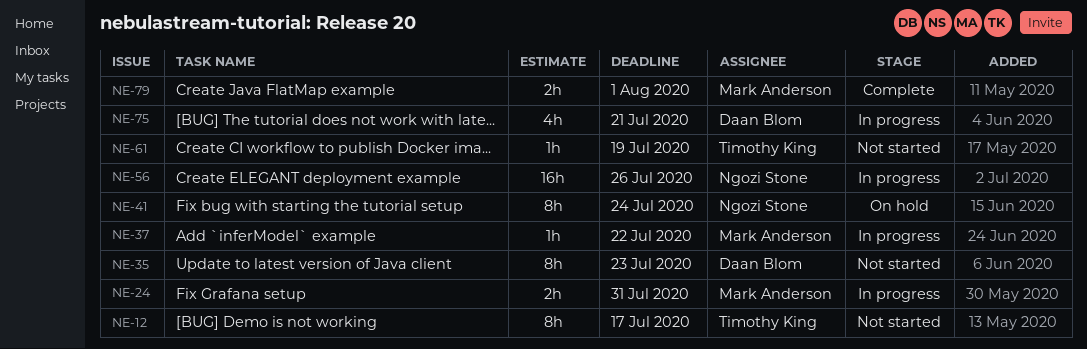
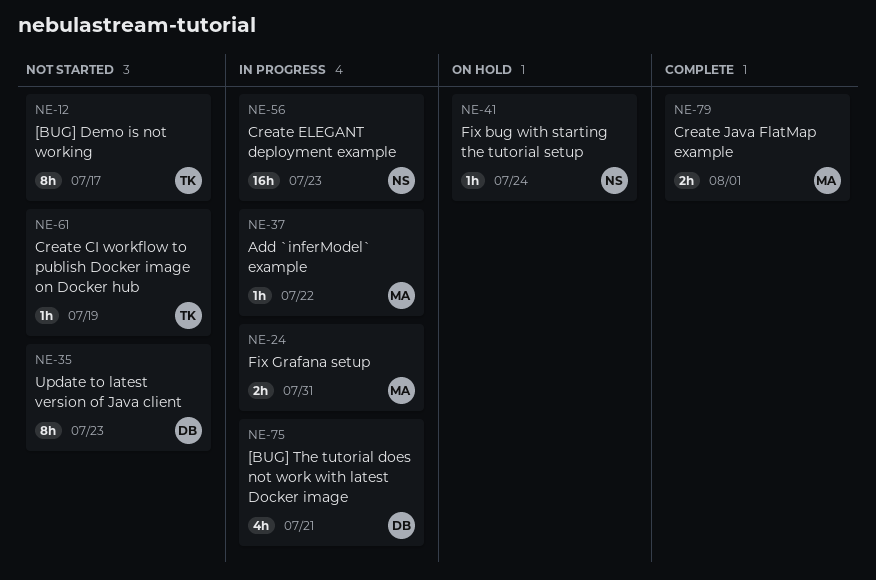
NE-41, estimate: 8h -> 1h
NE-56, due: Jul 26 -> Jul 23

